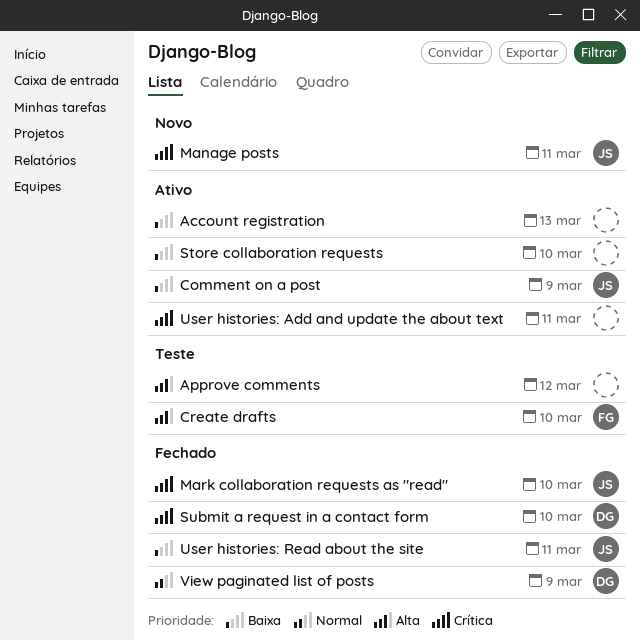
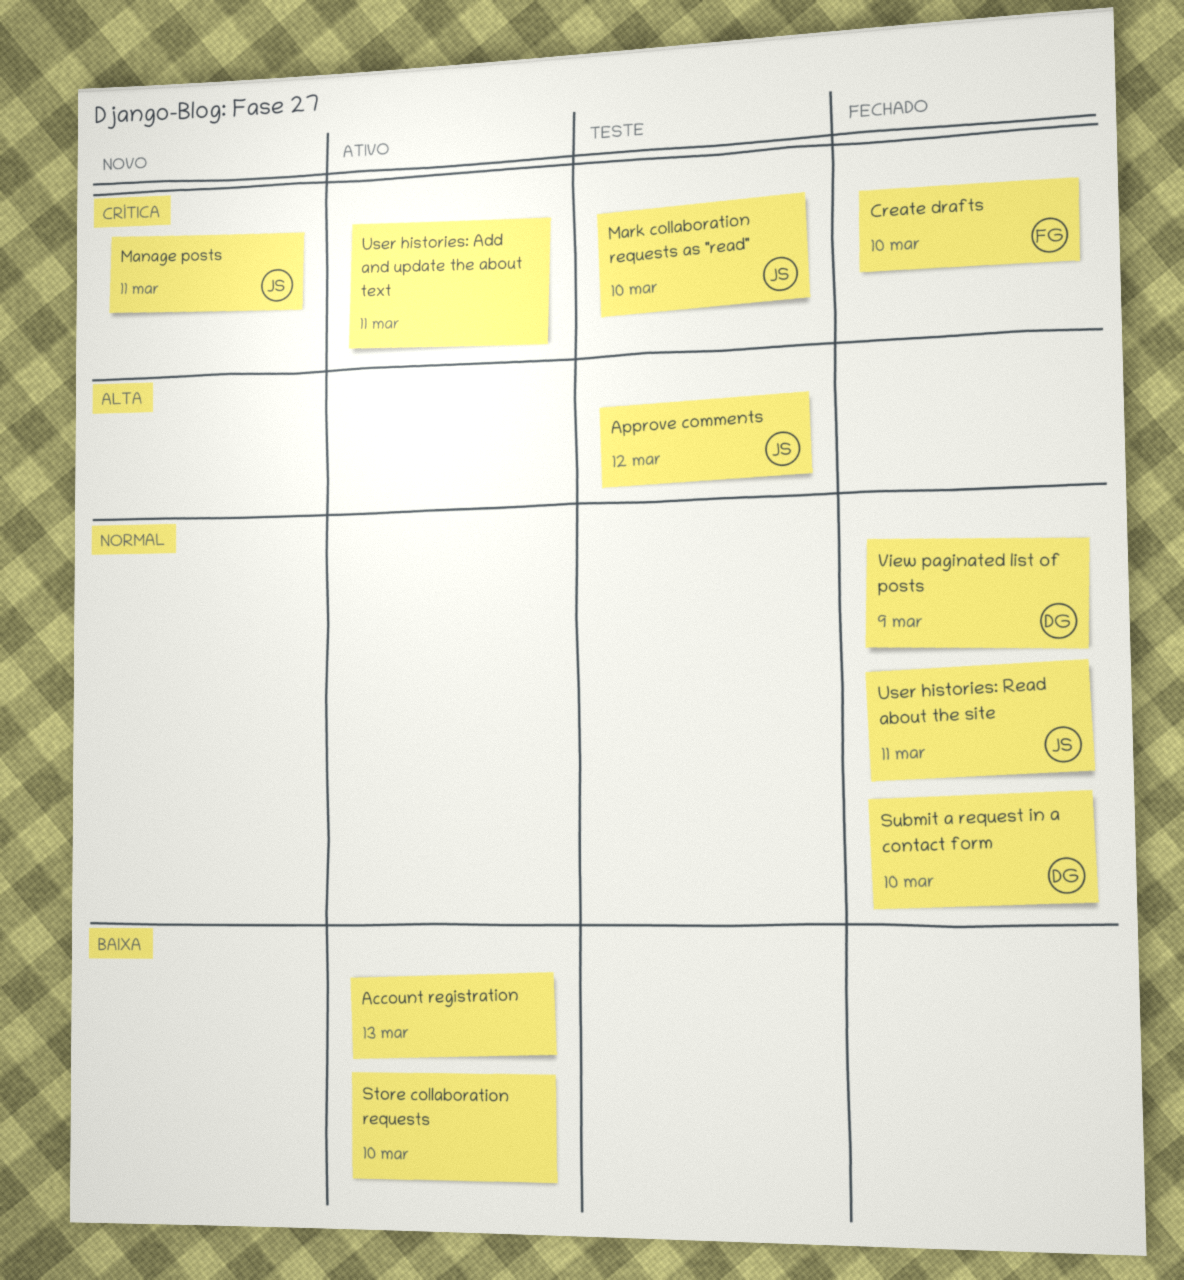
Approve comments, owner: none -> JS
Comment on a post: present -> none
Create drafts, status: Teste -> Fechado
Create drafts, priority: Alta -> Crítica
Mark collaboration requests as "read", status: Fechado -> Teste
Submit a request in a contact form, priority: Crítica -> Normal
User histories: Read about the site, priority: Baixa -> Normal

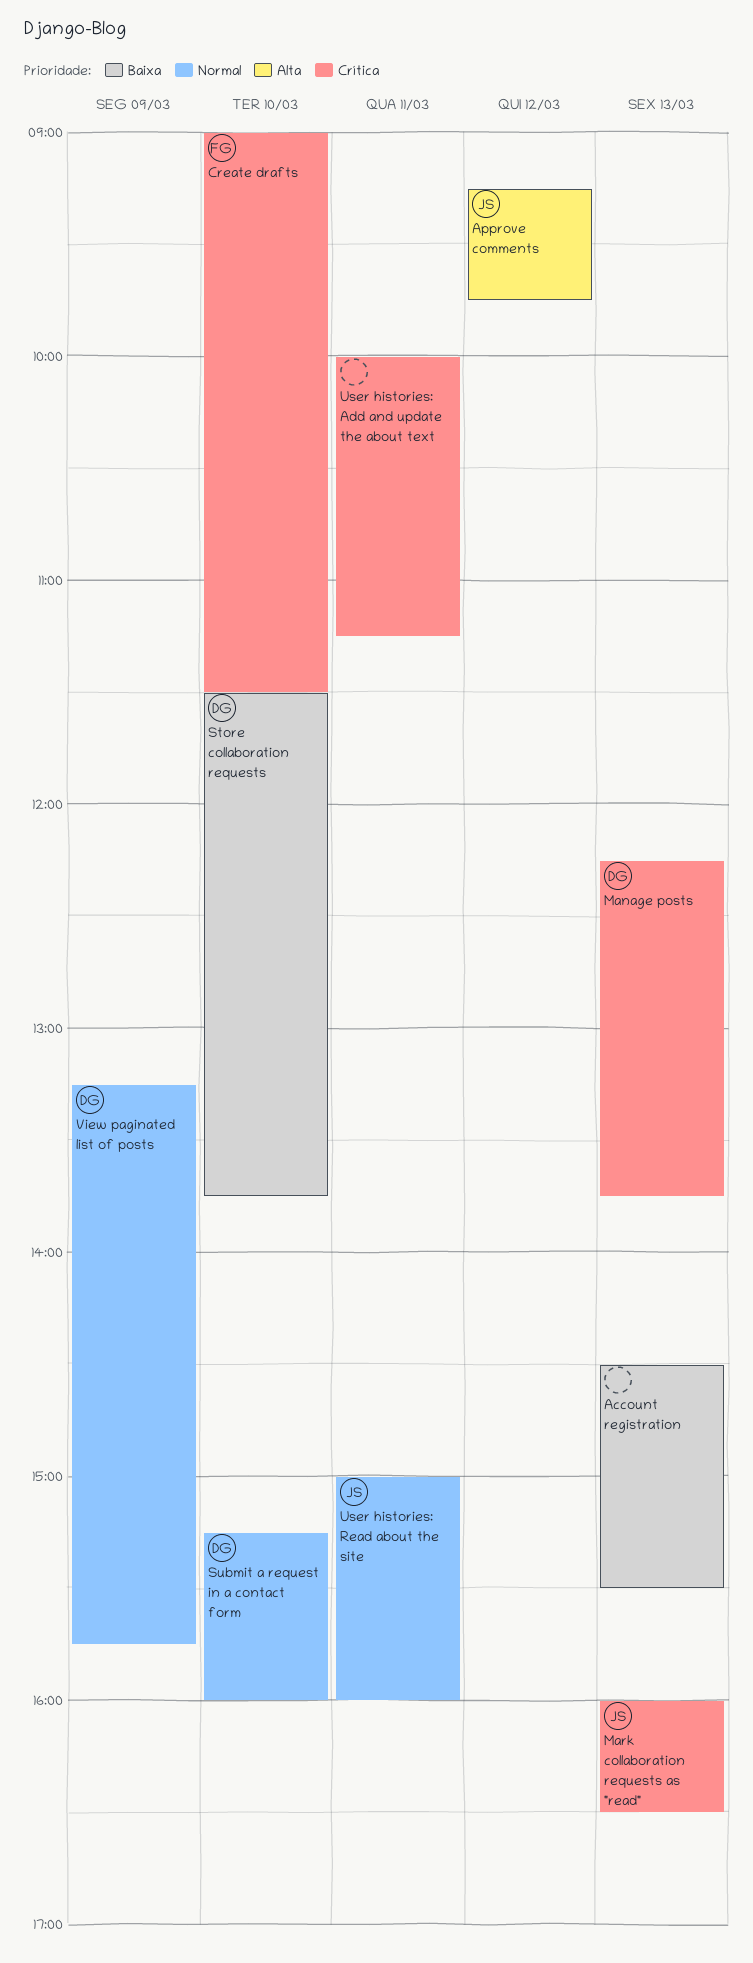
Manage posts, owner: JS -> DG
Manage posts, day: Mar 11 -> Mar 13
Mark collaboration requests as "read", day: Mar 10 -> Mar 13
Store collaboration requests, owner: none -> DG

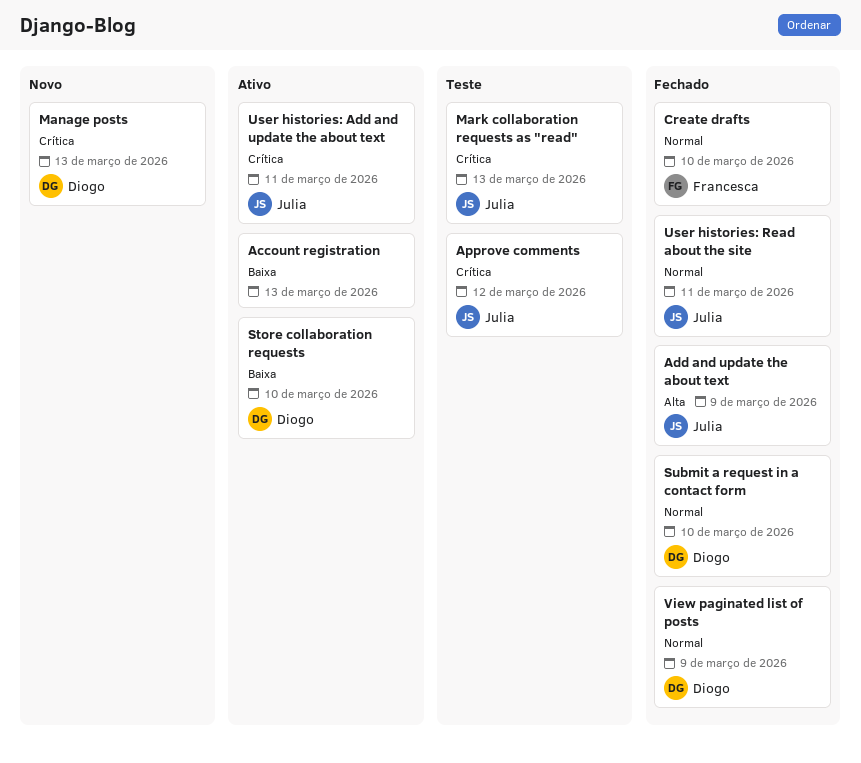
Add and update the about text: none -> present
Approve comments, priority: Alta -> Crítica
Create drafts, priority: Crítica -> Normal
User histories: Add and update the about text, owner: none -> Julia

